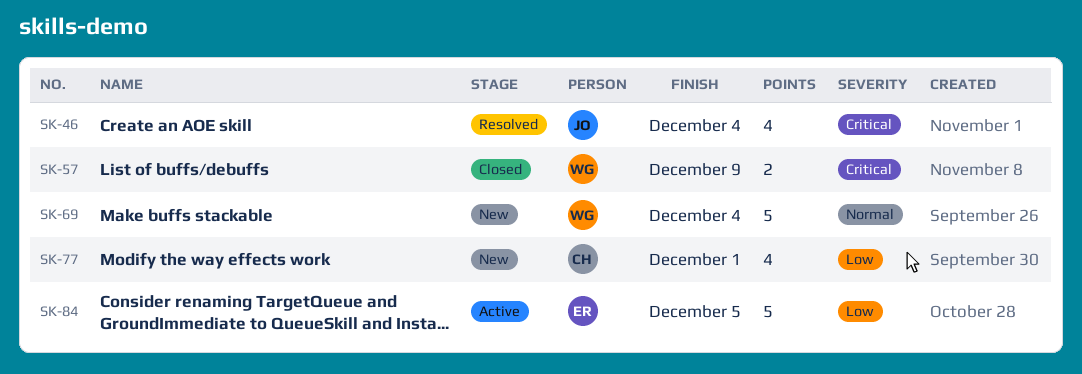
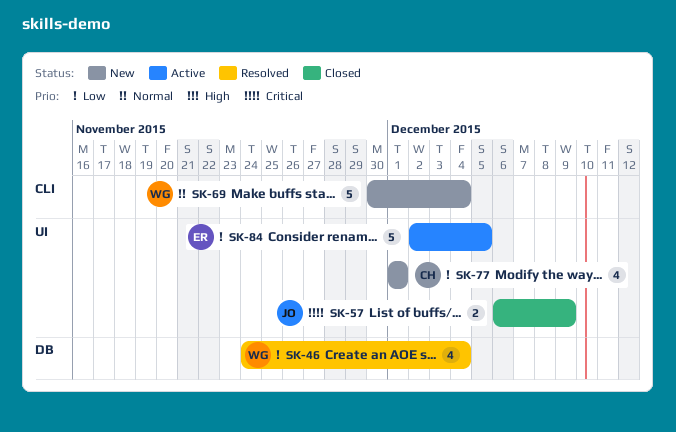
SK-46, owner: JO -> WG
SK-46, priority: Critical -> Low
SK-57, owner: WG -> JO

